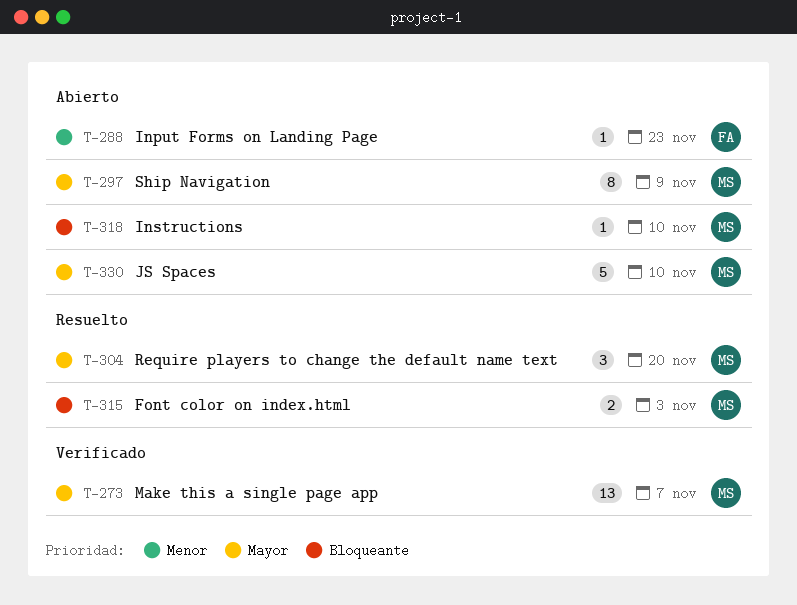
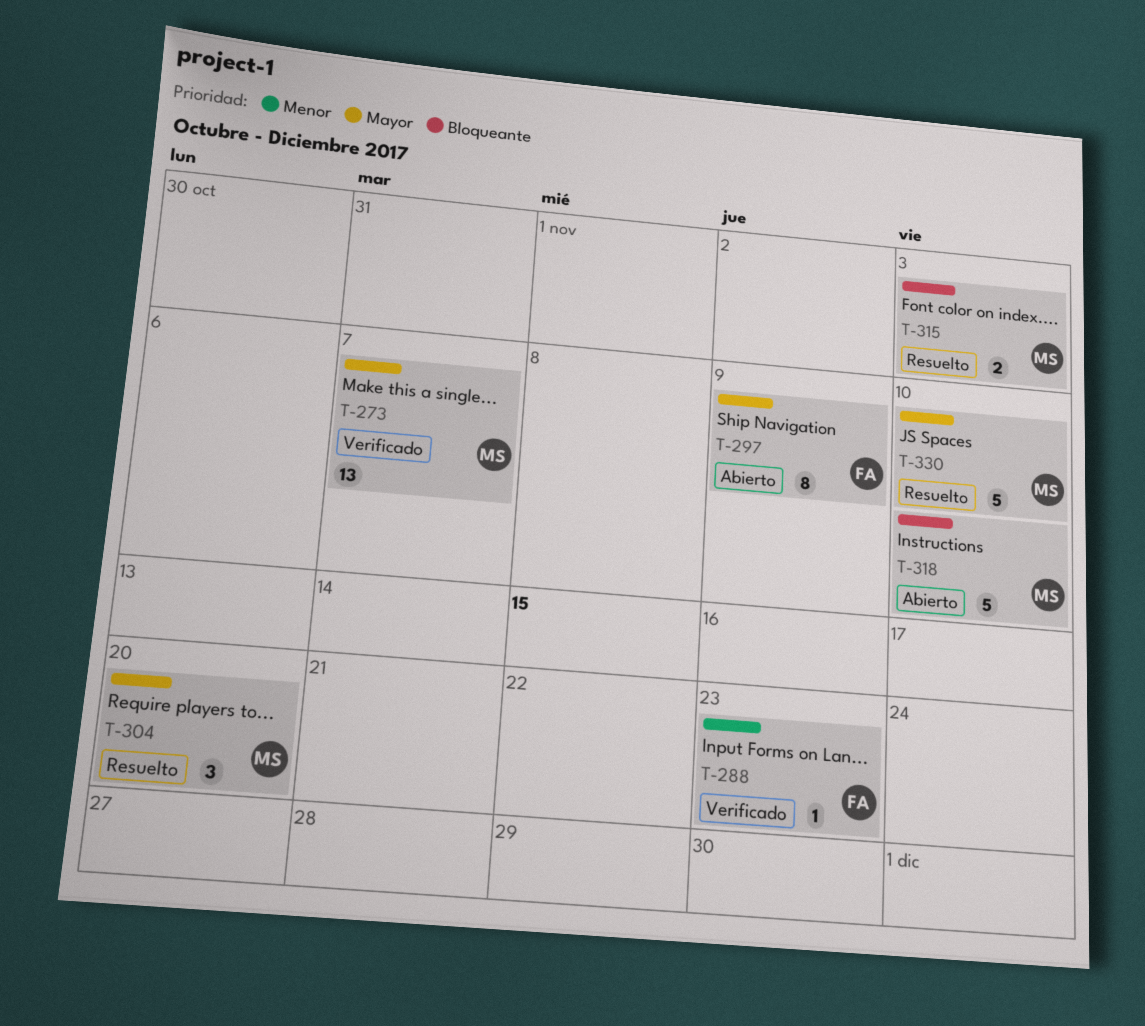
T-288, status: Abierto -> Verificado
T-297, owner: MS -> FA
T-318, estimate: 1 -> 5
T-330, status: Abierto -> Resuelto

